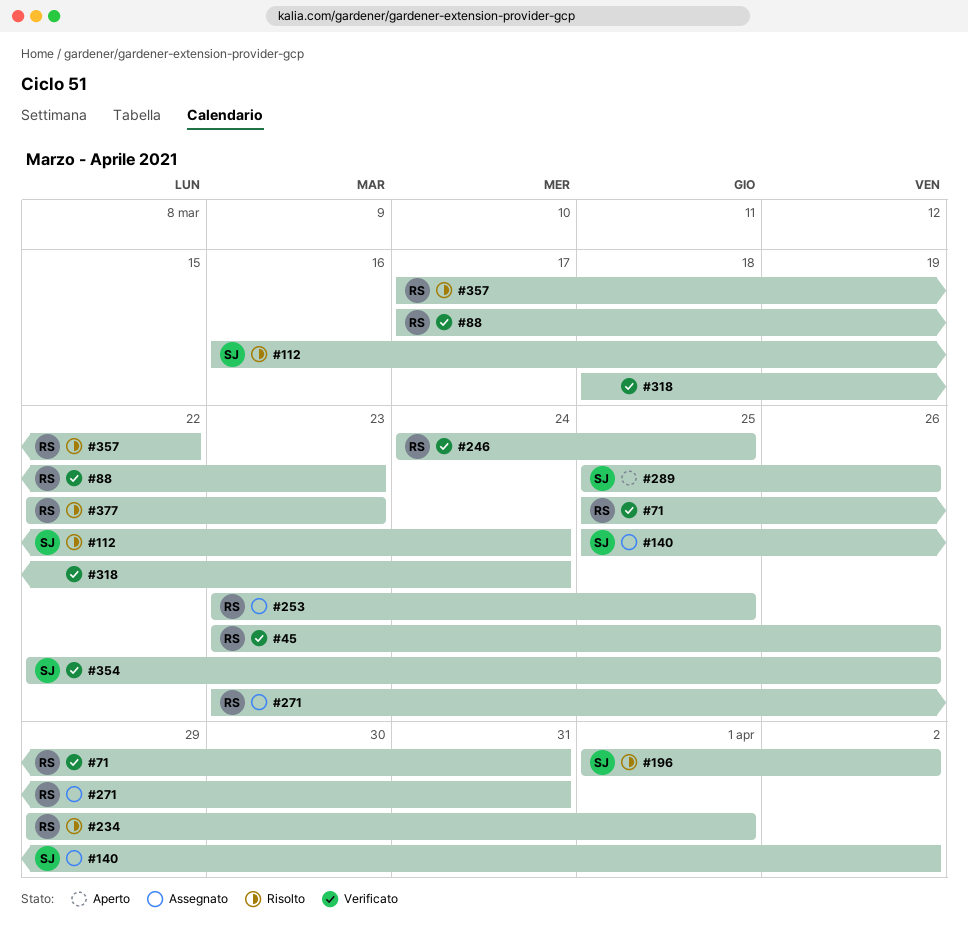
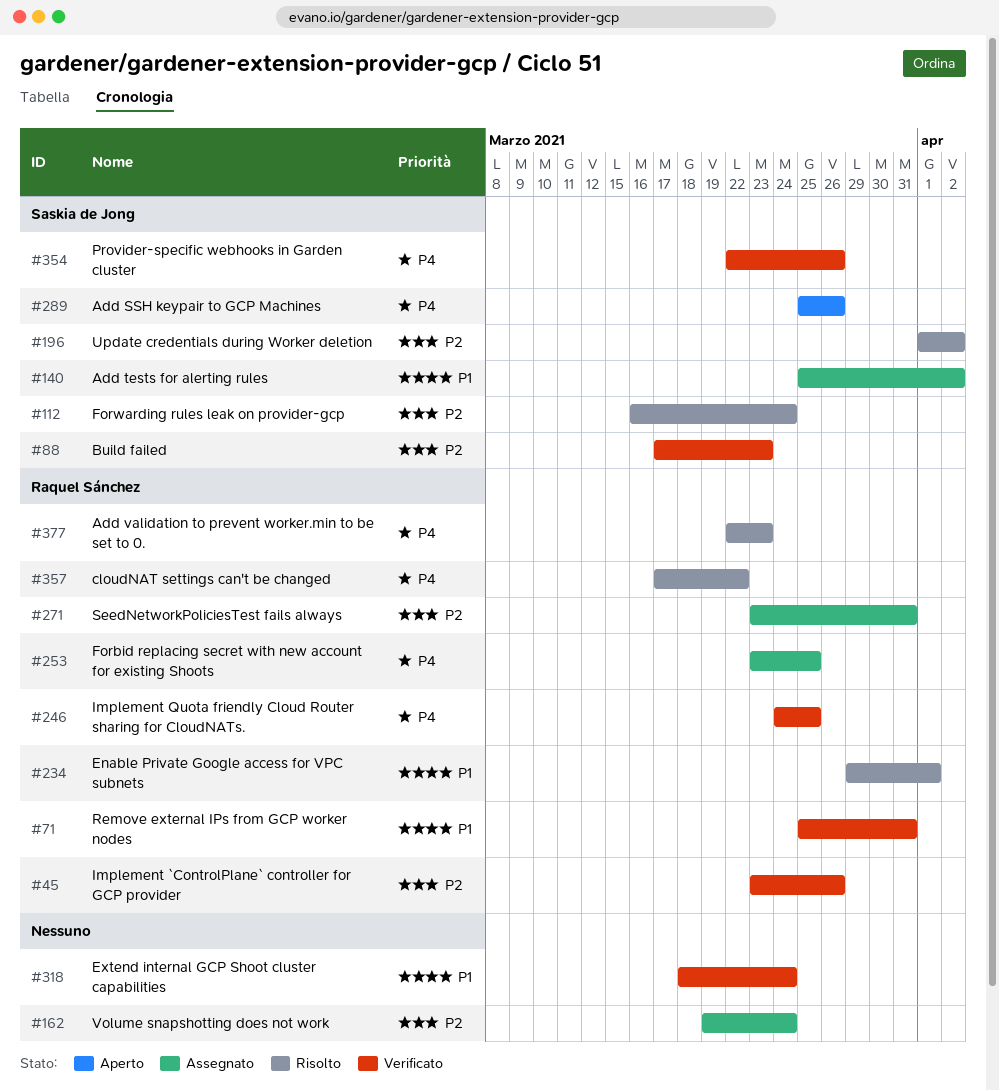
#88, owner: Raquel Sánchez -> Saskia de Jong
#162: none -> present

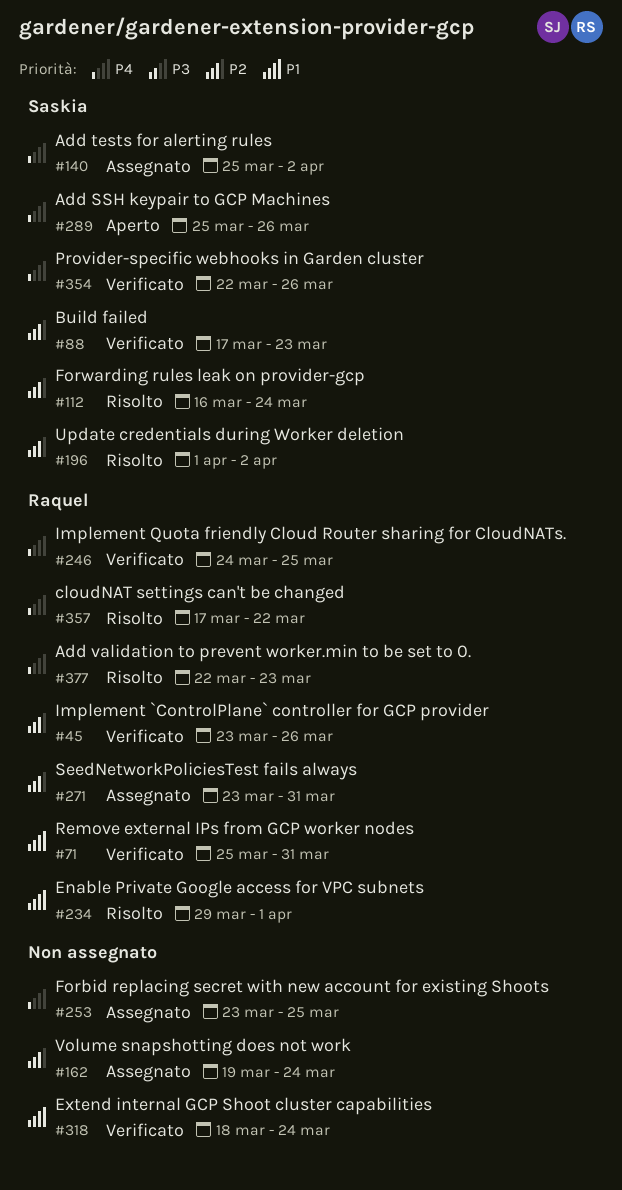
#140, priority: P1 -> P4
#253, owner: Raquel Sánchez -> none

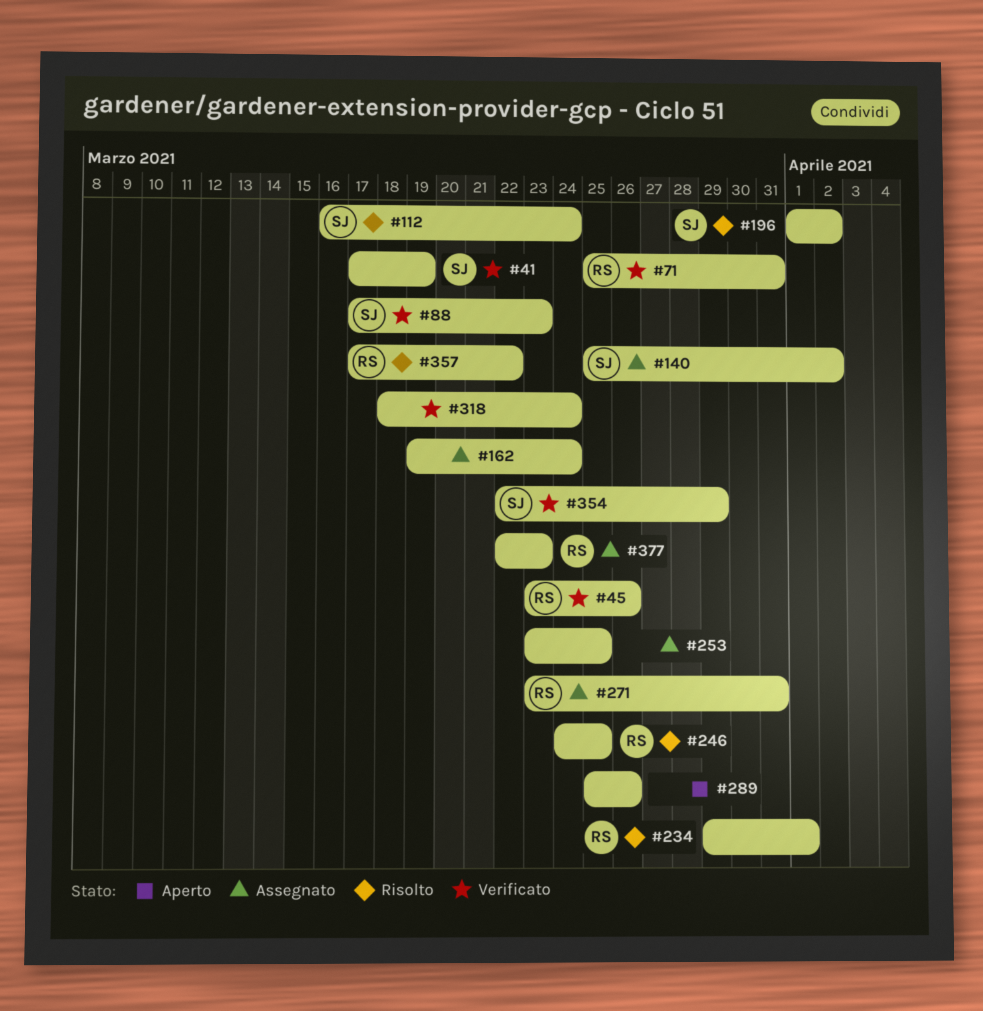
#41: none -> present
#246, status: Verificato -> Risolto
#289, owner: Saskia -> none
#354, due: Mar 26 -> Mar 29
#377, status: Risolto -> Assegnato

